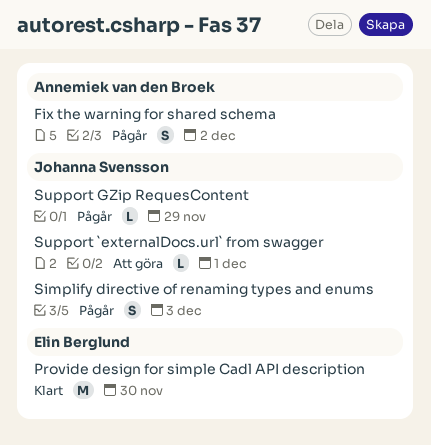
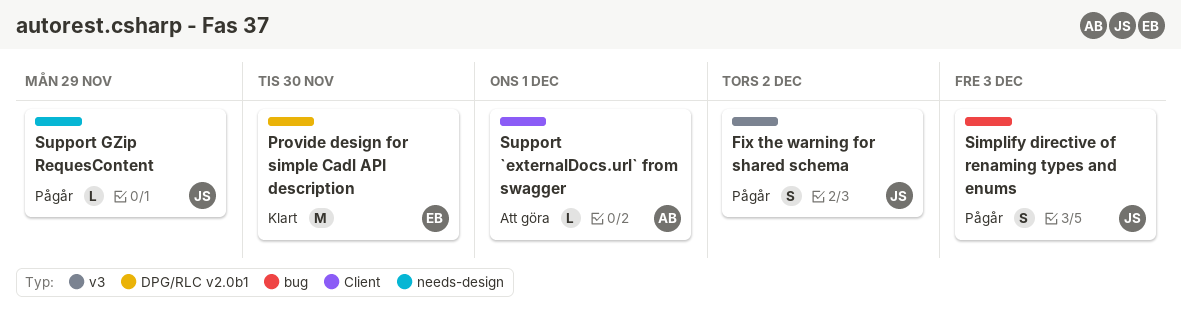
Fix the warning for shared schema, owner: Annemiek van den Broek -> Johanna Svensson
Support `externalDocs.url` from swagger, owner: Johanna Svensson -> Annemiek van den Broek

